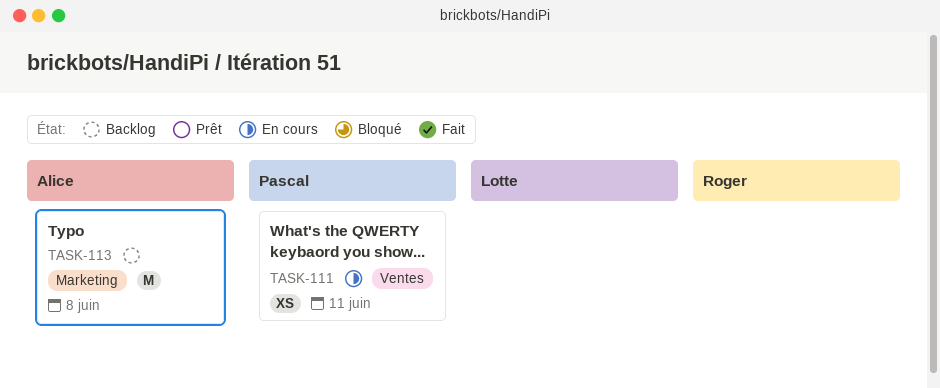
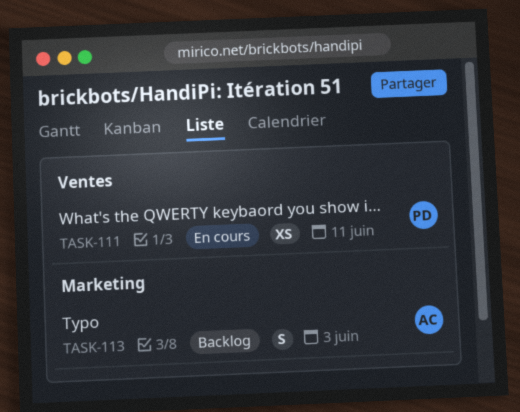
TASK-113, estimate: M -> S
TASK-113, due: Jun 8 -> Jun 3

